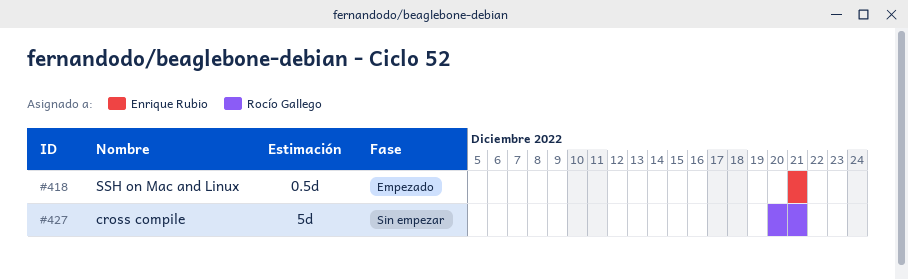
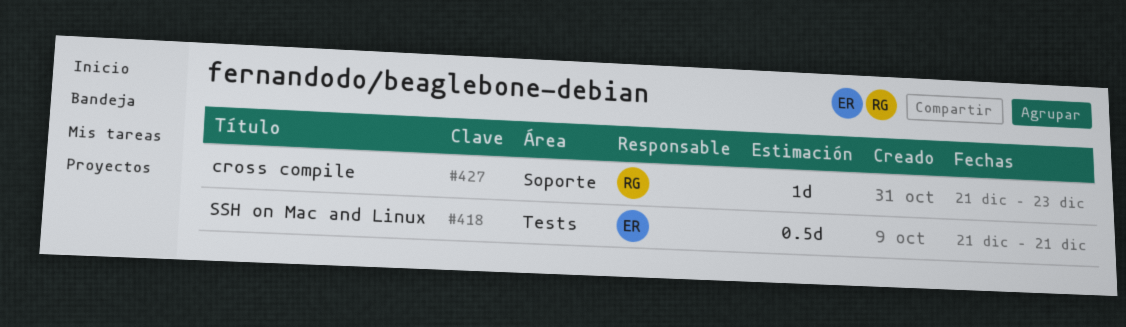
#427, estimate: 5d -> 1d
#427, start: Dec 20 -> Dec 21
#427, due: Dec 21 -> Dec 23

